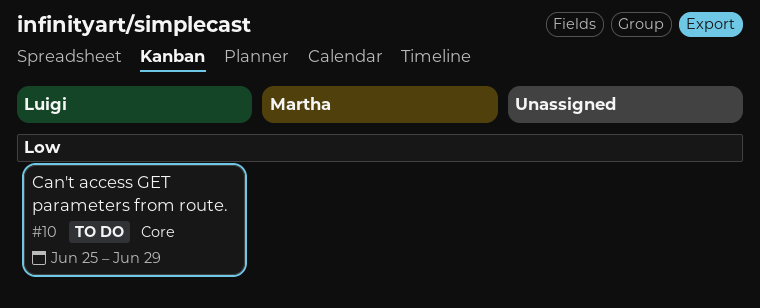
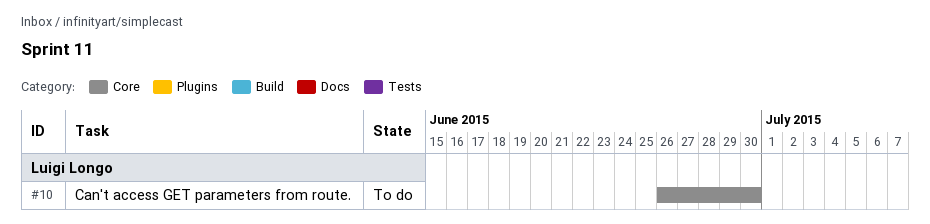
#10, start: Jun 25 -> Jun 26
#10, due: Jun 29 -> Jun 30

